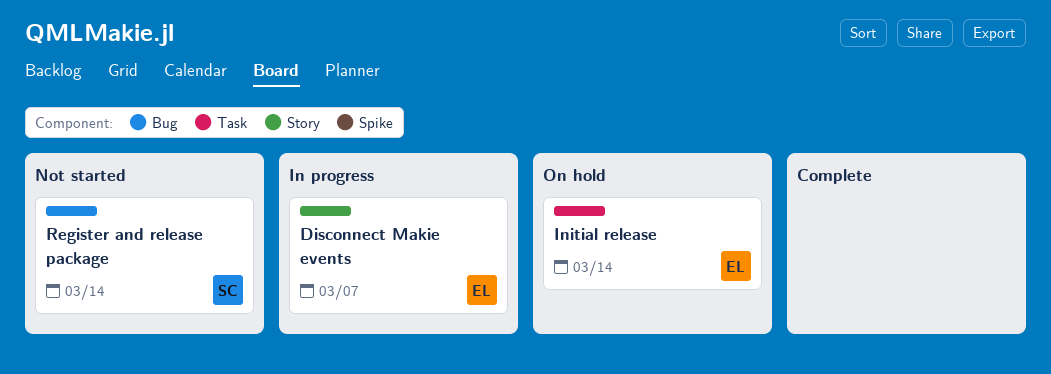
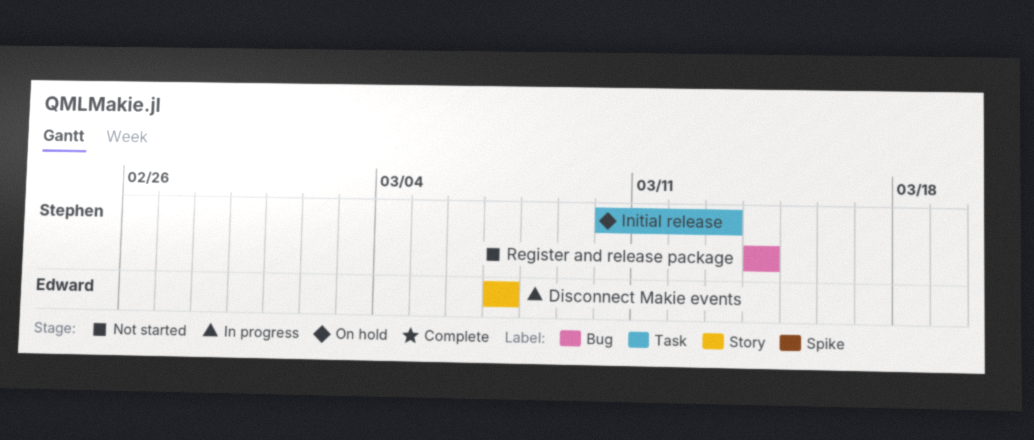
Initial release, owner: Edward -> Stephen
Initial release, due: Mar 14 -> Mar 13

